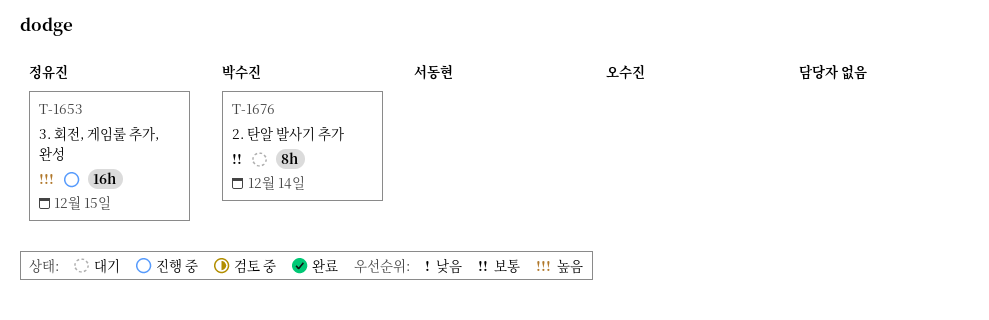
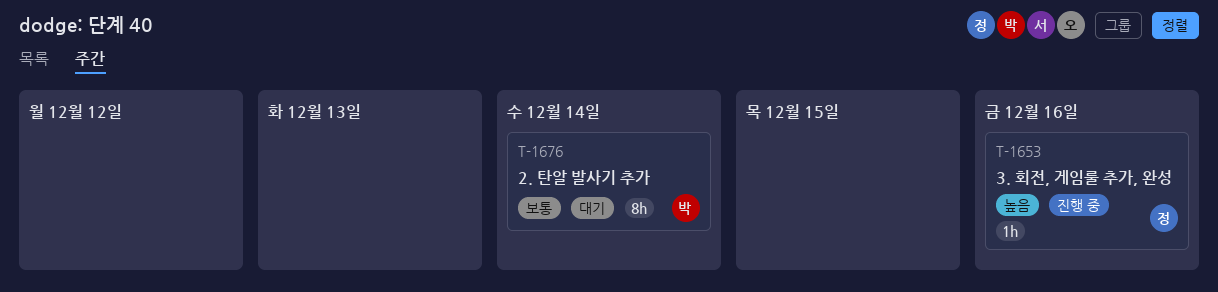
T-1653, estimate: 16h -> 1h
T-1653, due: Dec 15 -> Dec 16

